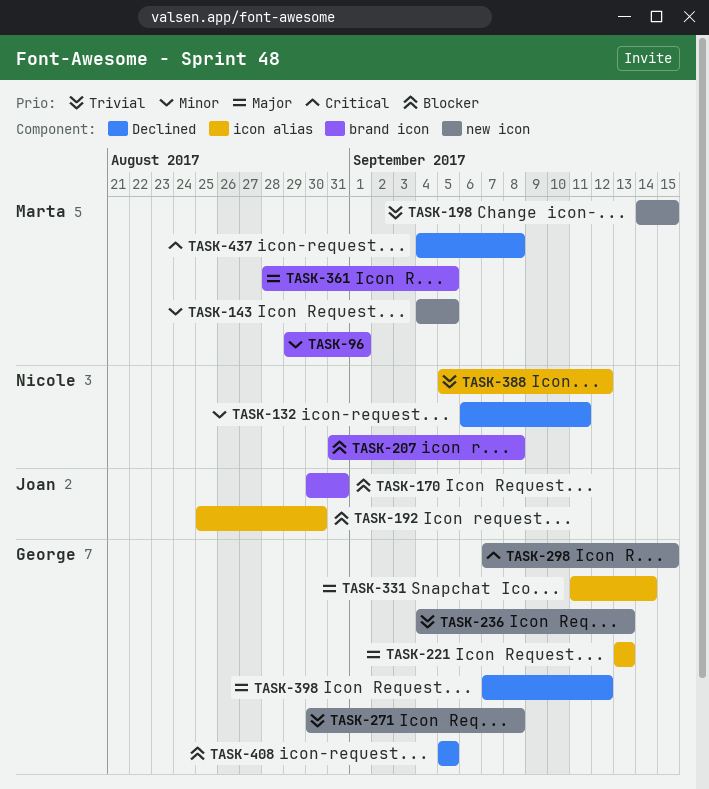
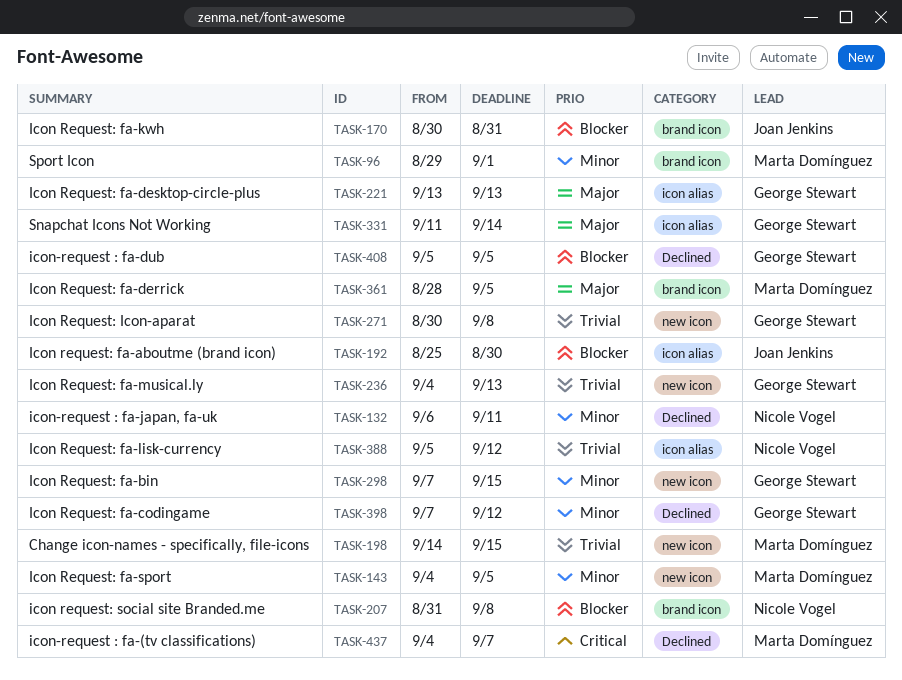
TASK-298, priority: Critical -> Minor
TASK-398, priority: Major -> Minor
TASK-437, due: Sep 8 -> Sep 7

